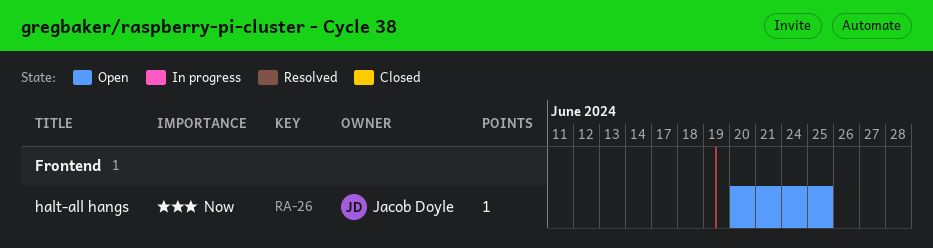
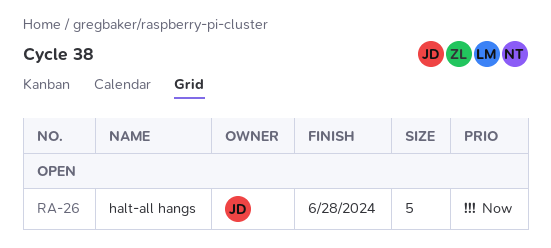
RA-26, estimate: 1 -> 5
RA-26, due: Jun 25 -> Jun 28

